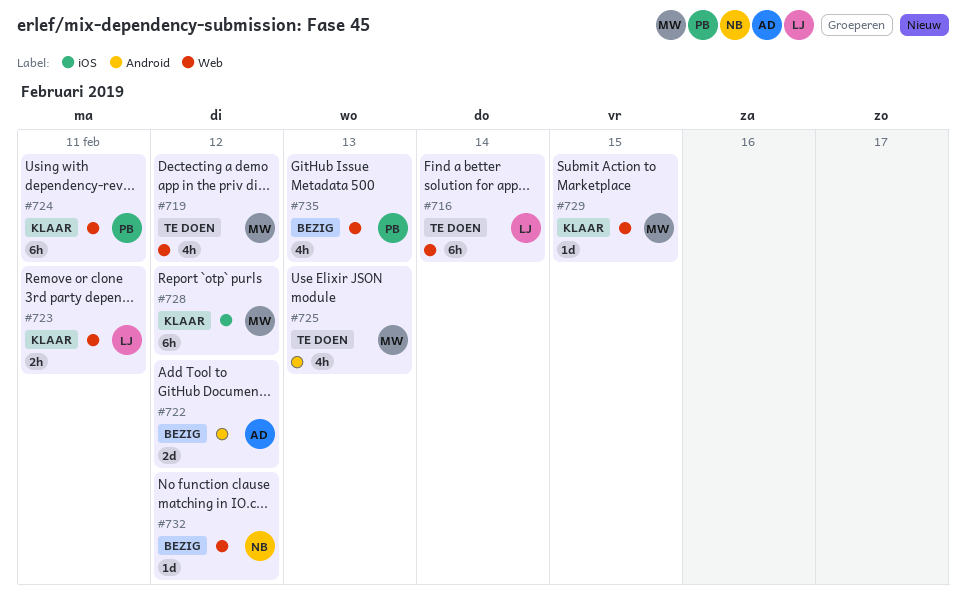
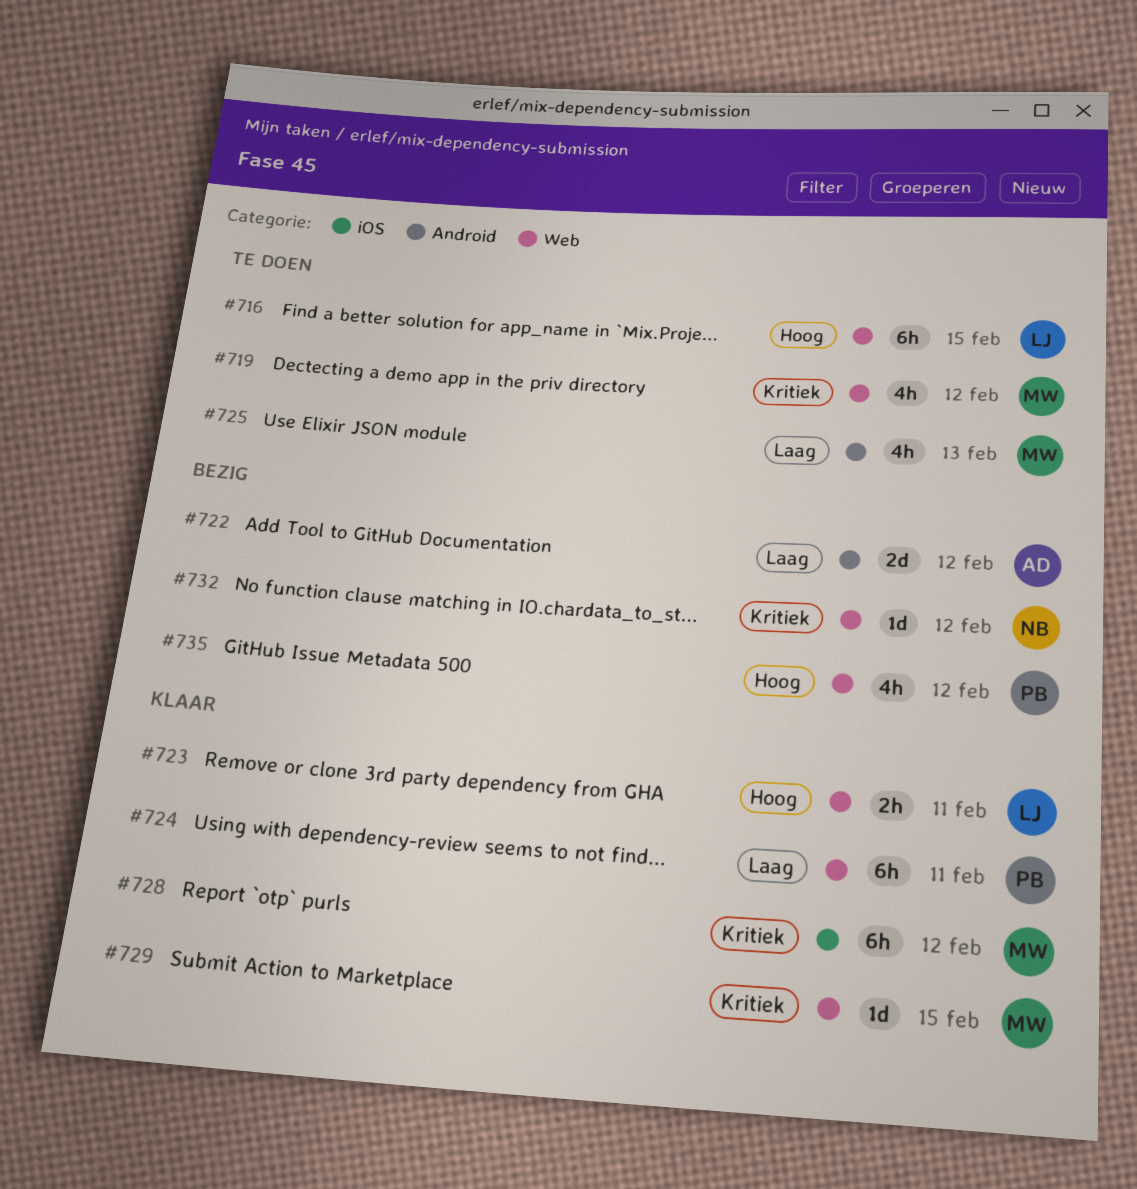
#716, due: Feb 14 -> Feb 15
#735, due: Feb 13 -> Feb 12

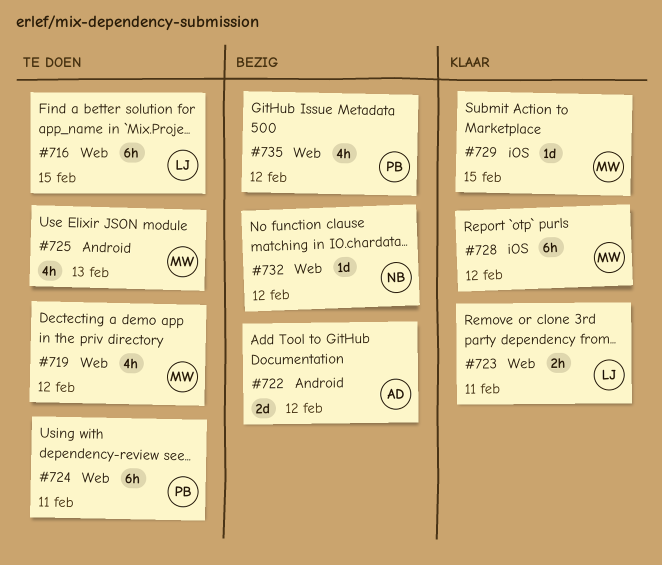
#724, status: Klaar -> Te doen
#729, label: Web -> iOS

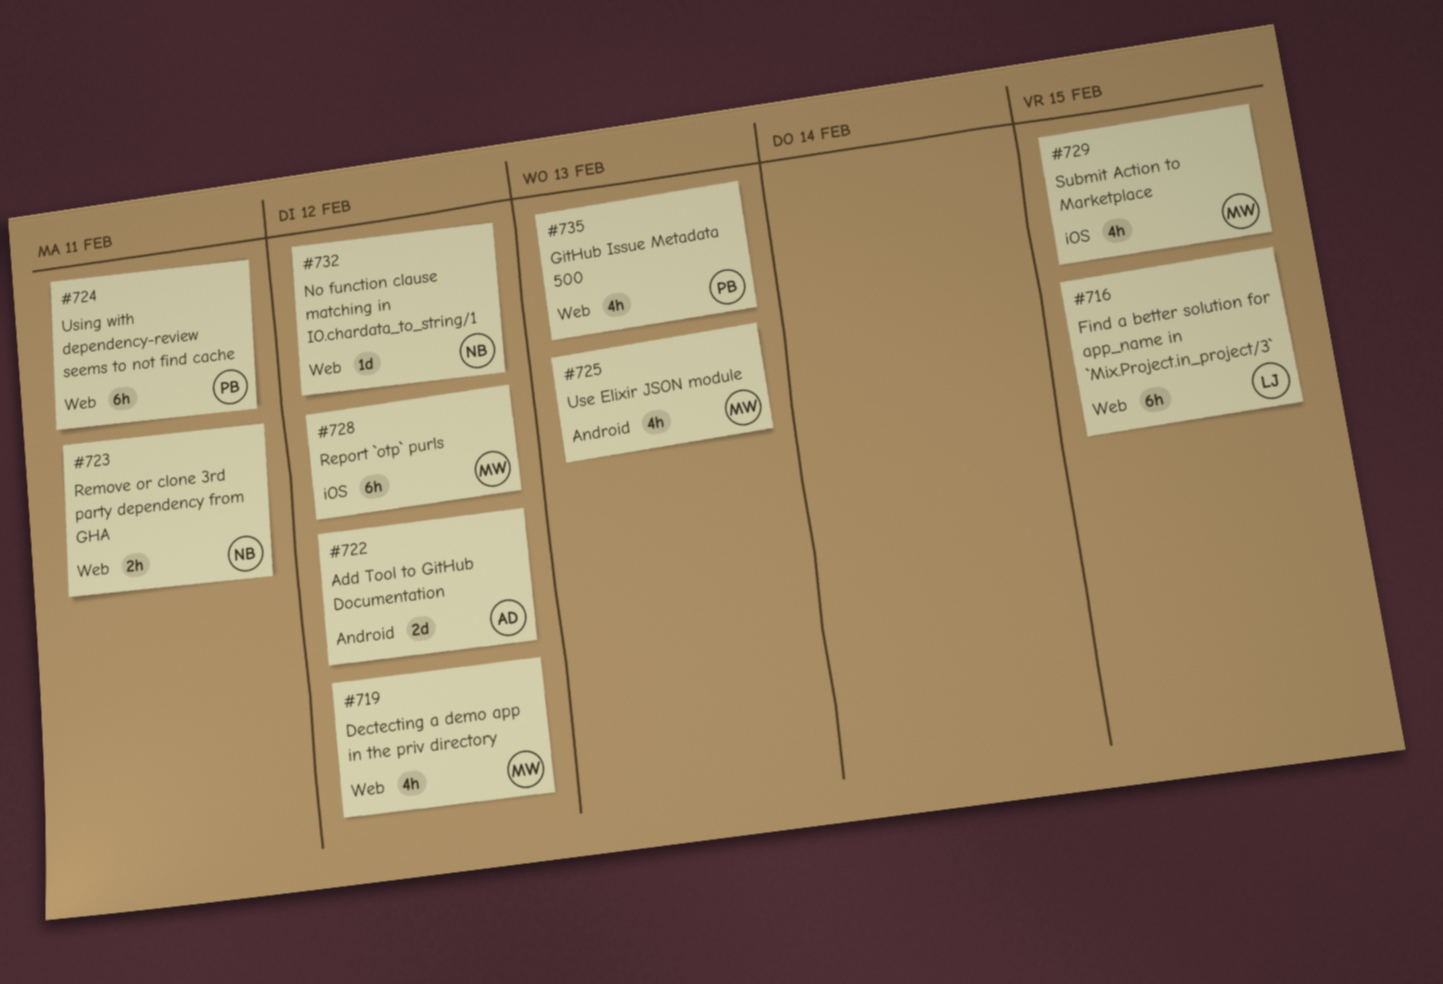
#723, owner: LJ -> NB
#729, estimate: 1d -> 4h
#735, due: Feb 12 -> Feb 13

